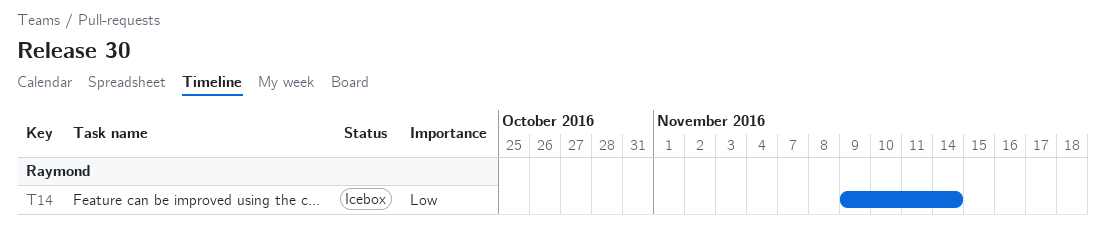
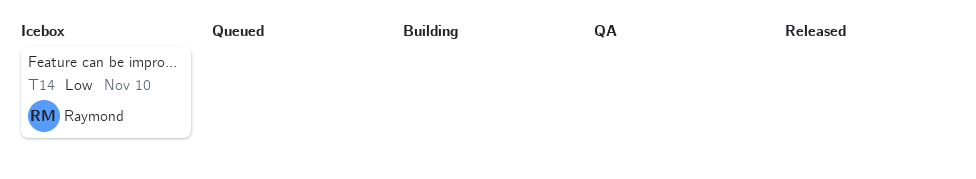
T14, due: Nov 14 -> Nov 10

